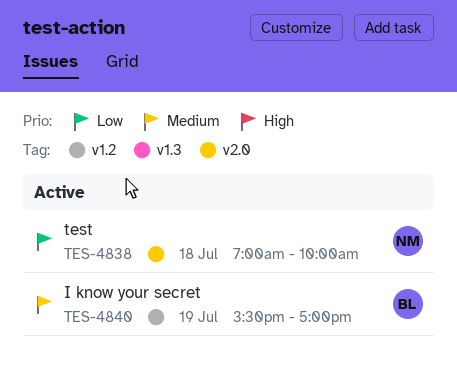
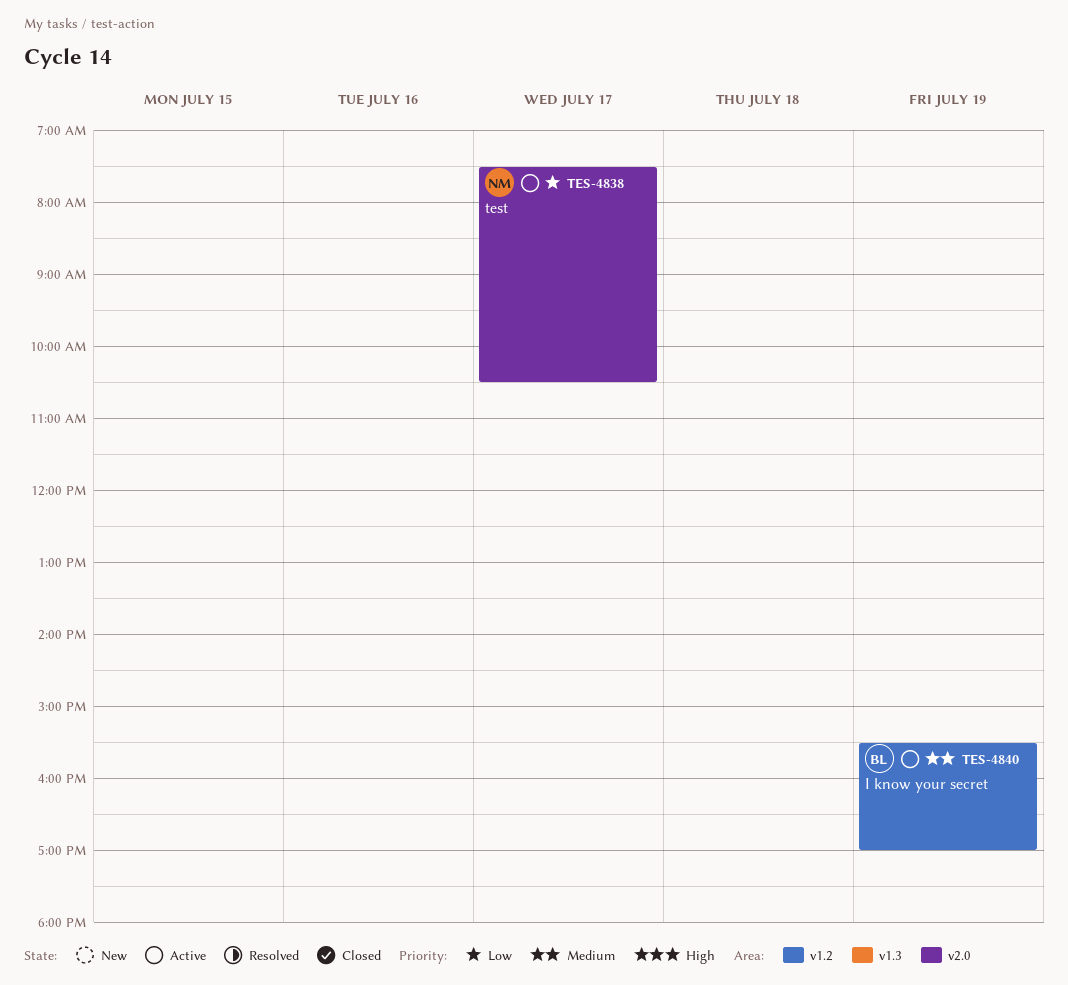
TES-4838, day: Jul 18 -> Jul 17
TES-4838, begins: 07:00 -> 07:30
TES-4838, ends: 10:00 -> 10:30

